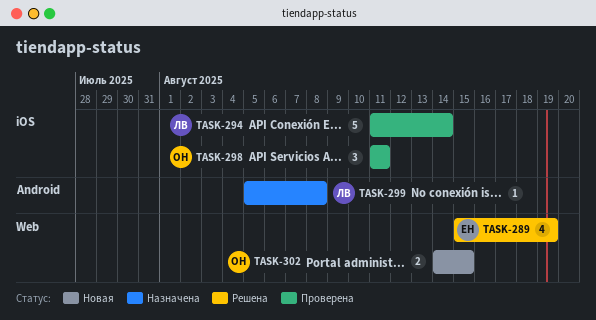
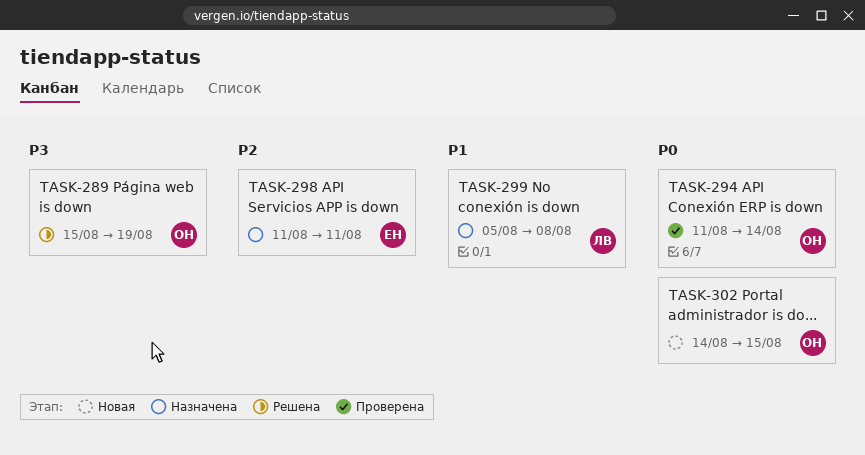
TASK-289, owner: ЕН -> ОН
TASK-294, owner: ЛВ -> ОН
TASK-298, status: Проверена -> Назначена
TASK-298, owner: ОН -> ЕН

